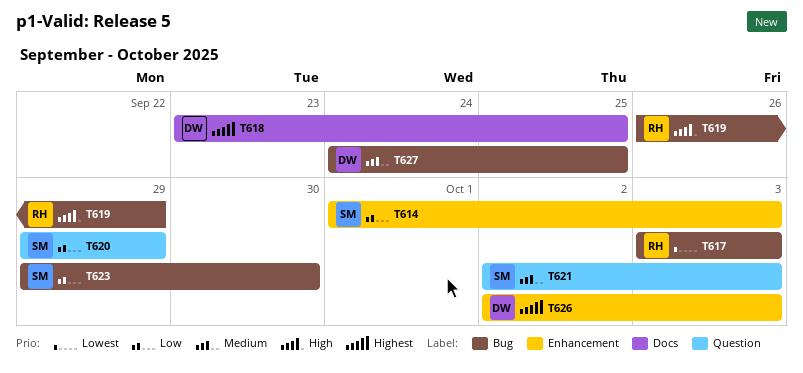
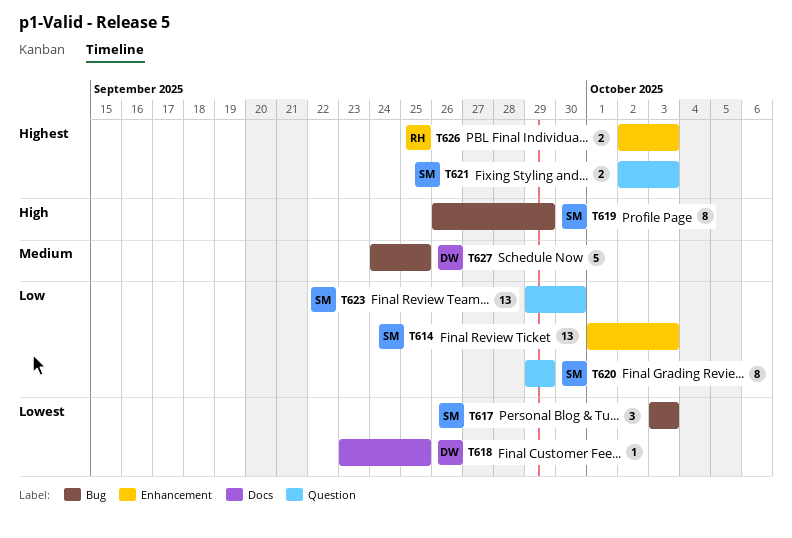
T617, owner: RH -> SM
T618, priority: Highest -> Lowest
T619, owner: RH -> SM
T621, priority: Medium -> Highest
T623, label: Bug -> Question
T626, owner: DW -> RH

